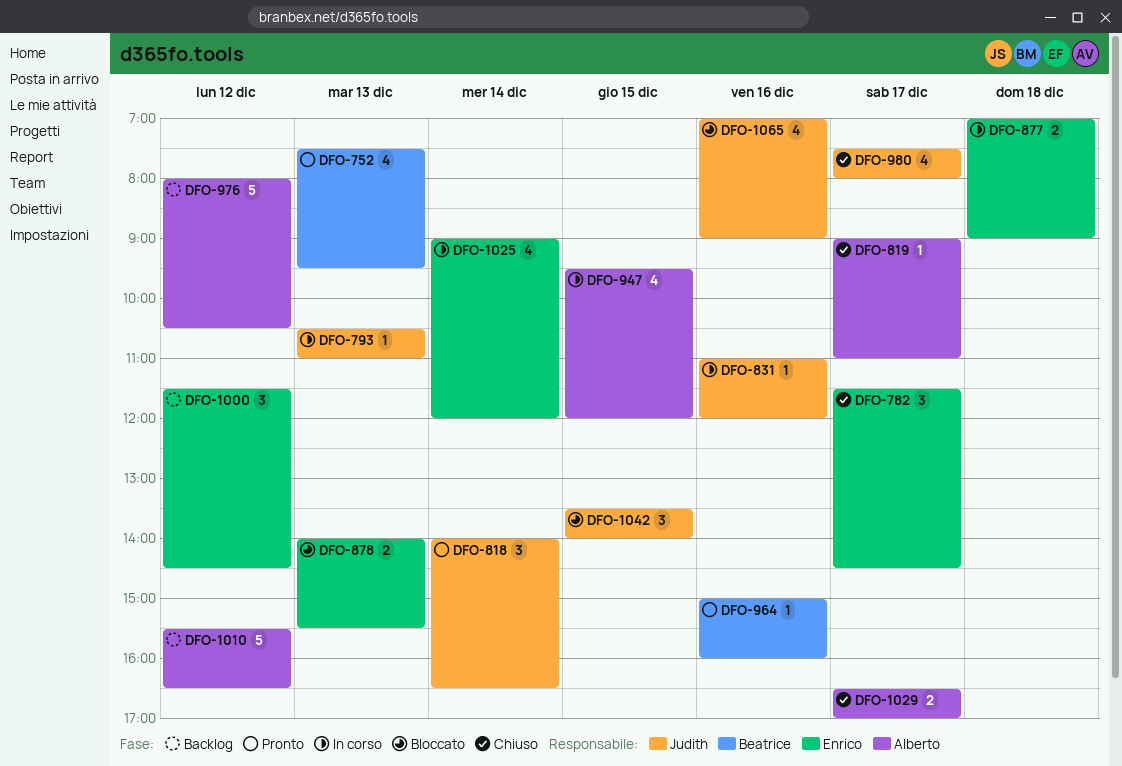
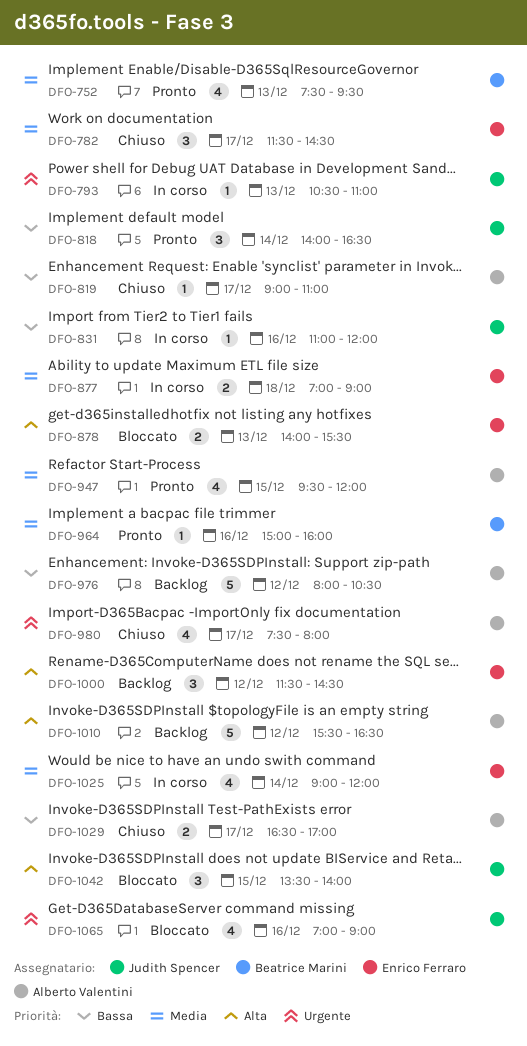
DFO-947, status: In corso -> Pronto
DFO-980, owner: Judith Spencer -> Alberto Valentini

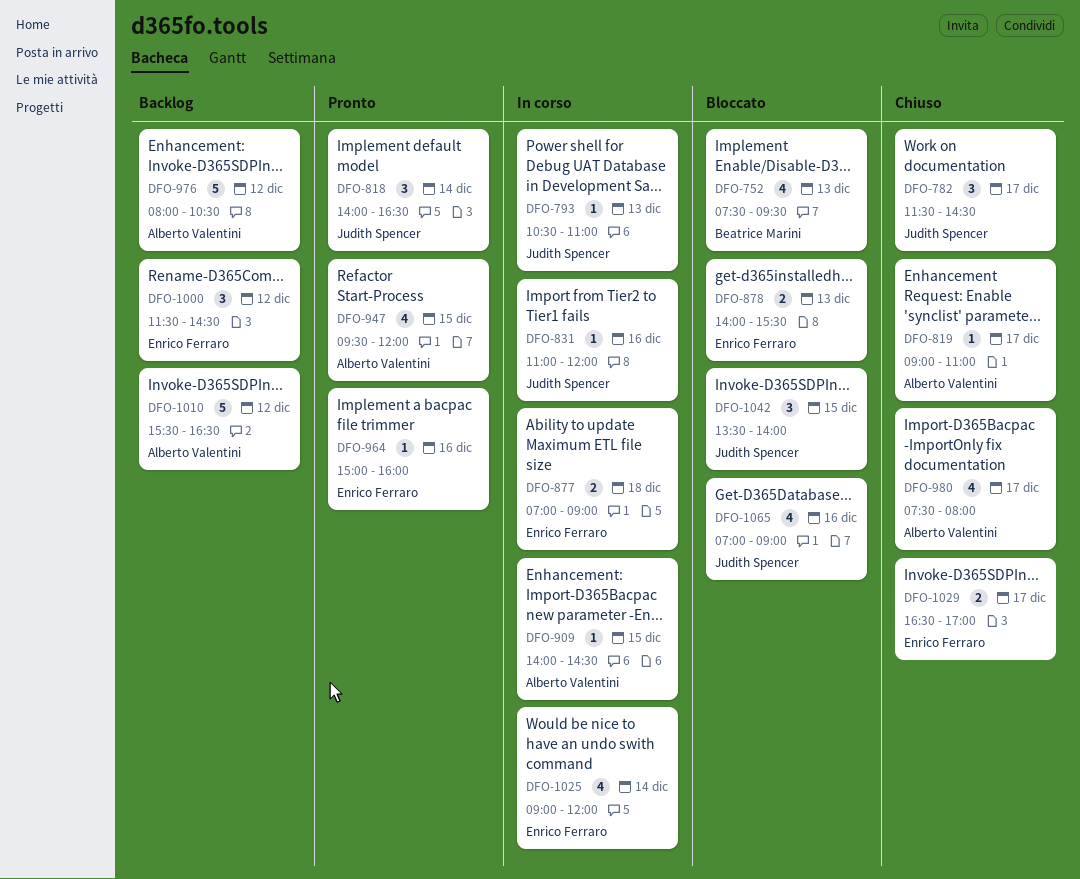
DFO-752, status: Pronto -> Bloccato
DFO-782, owner: Enrico Ferraro -> Judith Spencer
DFO-909: none -> present
DFO-964, owner: Beatrice Marini -> Enrico Ferraro
DFO-1029, owner: Alberto Valentini -> Enrico Ferraro

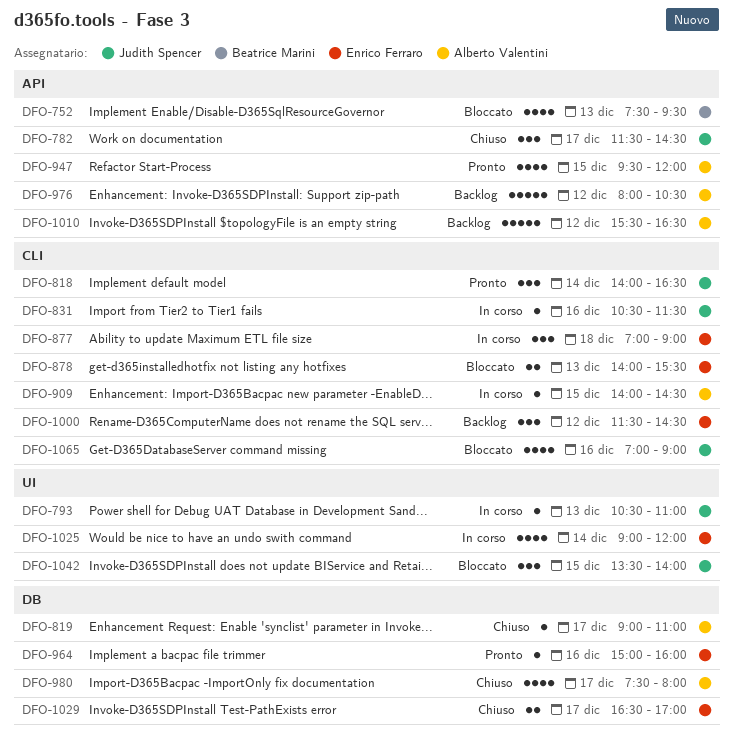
DFO-831, begins: 11:00 -> 10:30
DFO-831, ends: 12:00 -> 11:30
DFO-877, estimate: 2 -> 3

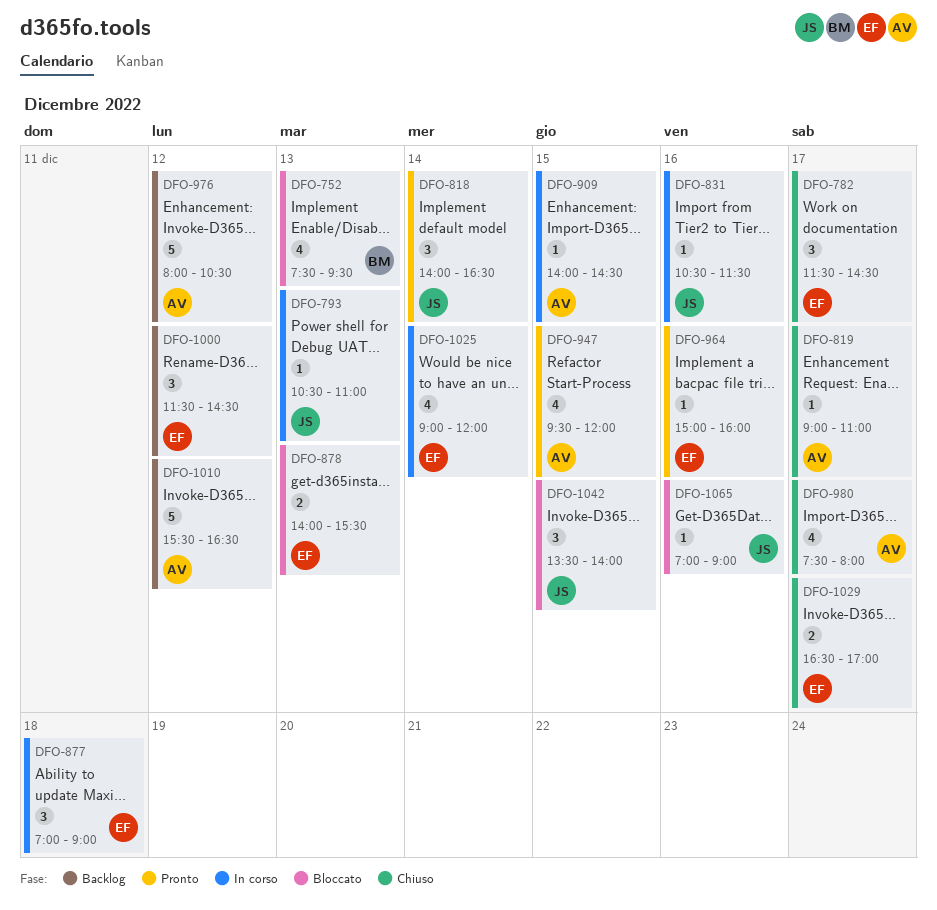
DFO-782, owner: Judith Spencer -> Enrico Ferraro
DFO-1065, estimate: 4 -> 1

